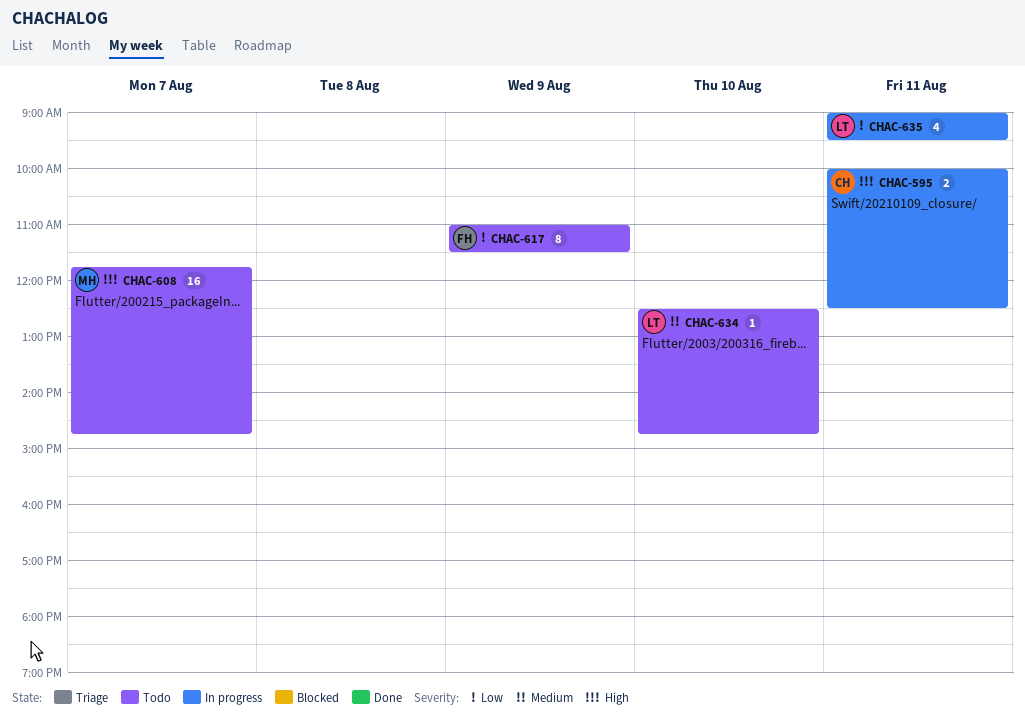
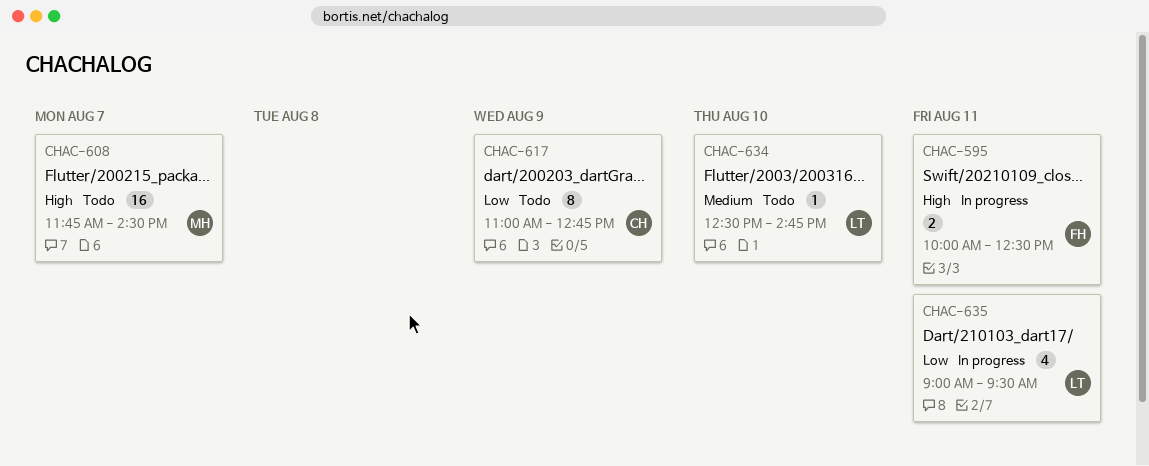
CHAC-595, owner: CH -> FH
CHAC-608, ends: 14:45 -> 14:30
CHAC-617, owner: FH -> CH
CHAC-617, ends: 11:30 -> 12:45

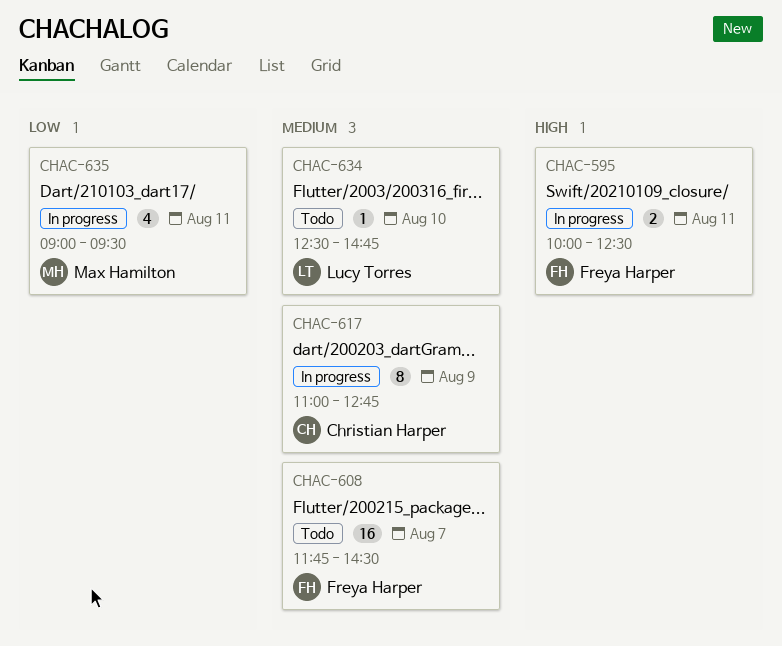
CHAC-608, owner: Max Hamilton -> Freya Harper
CHAC-608, priority: High -> Medium
CHAC-617, status: Todo -> In progress
CHAC-617, priority: Low -> Medium
CHAC-635, owner: Lucy Torres -> Max Hamilton

